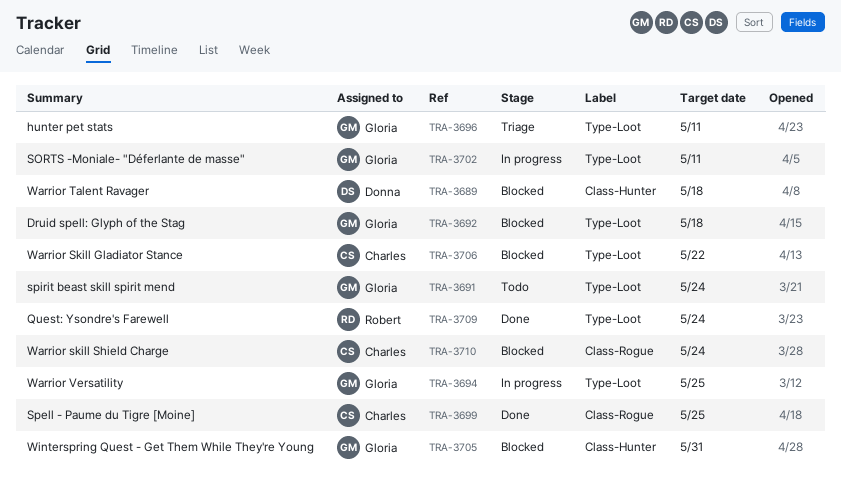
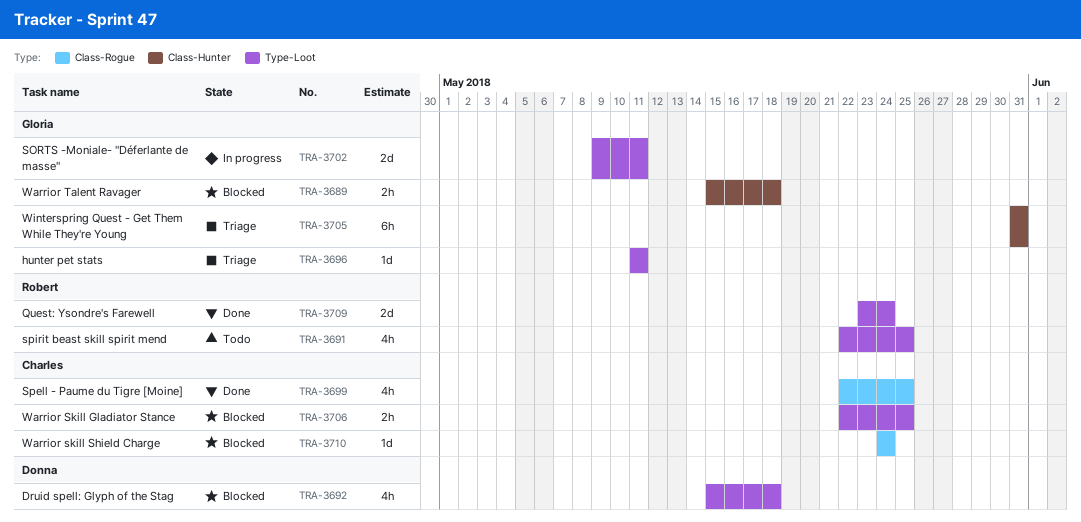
TRA-3689, owner: Donna -> Gloria
TRA-3691, owner: Gloria -> Robert
TRA-3691, due: May 24 -> May 25
TRA-3692, owner: Gloria -> Donna
TRA-3694: present -> none
TRA-3705, status: Blocked -> Triage
TRA-3706, due: May 22 -> May 25

